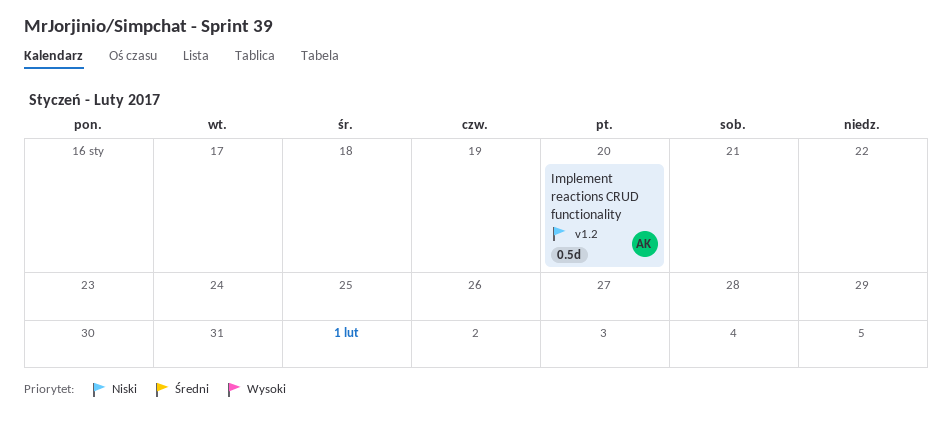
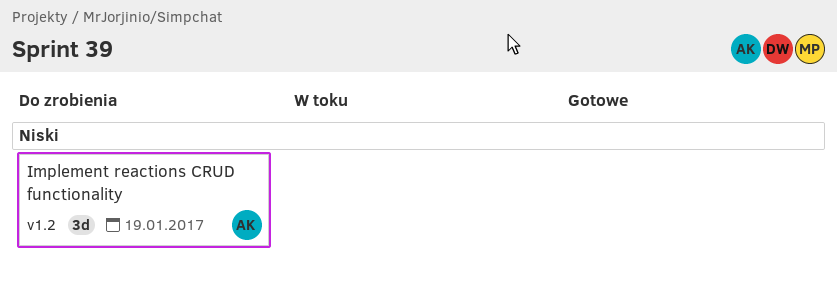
Implement reactions CRUD functionality, estimate: 0.5d -> 3d
Implement reactions CRUD functionality, due: Jan 20 -> Jan 19

